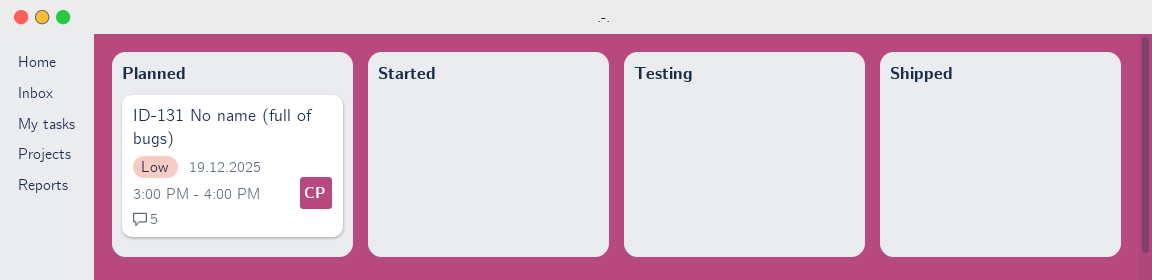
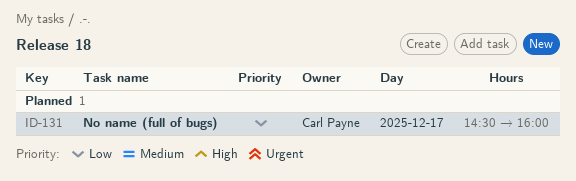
ID-131, day: Dec 19 -> Dec 17
ID-131, begins: 15:00 -> 14:30

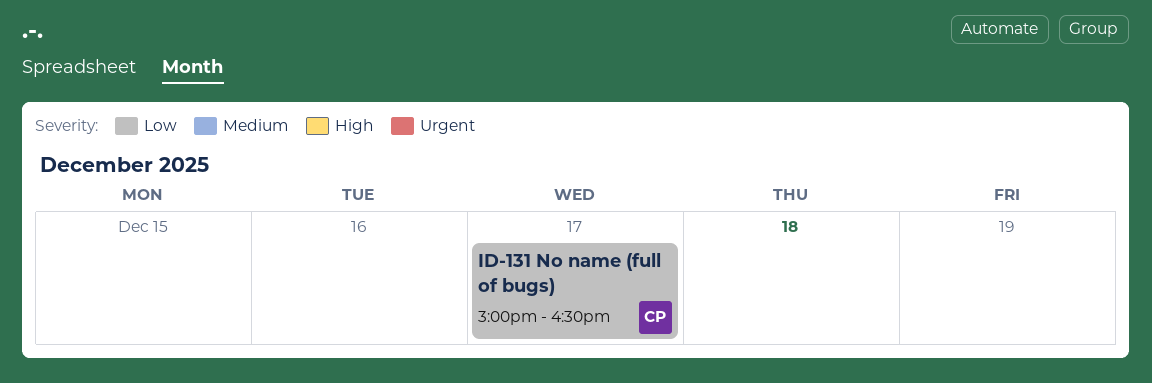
ID-131, begins: 14:30 -> 15:00
ID-131, ends: 16:00 -> 16:30

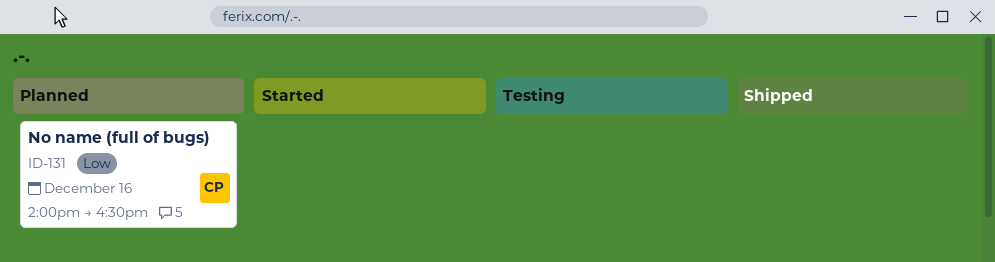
ID-131, day: Dec 17 -> Dec 16
ID-131, begins: 15:00 -> 14:00

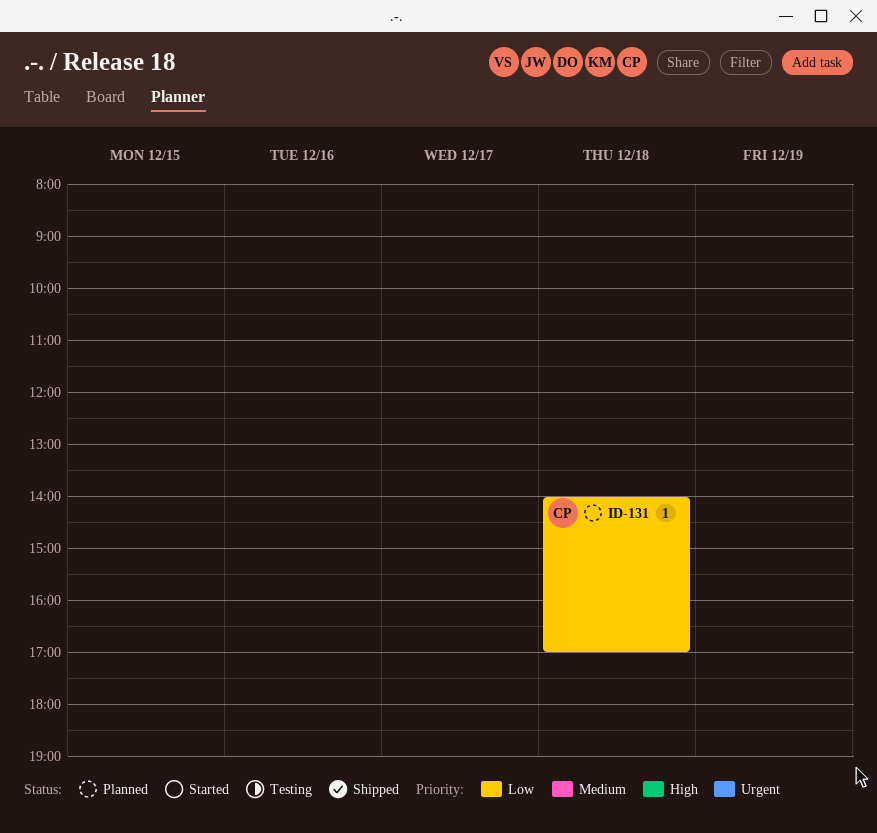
ID-131, day: Dec 16 -> Dec 18
ID-131, ends: 16:30 -> 17:00

